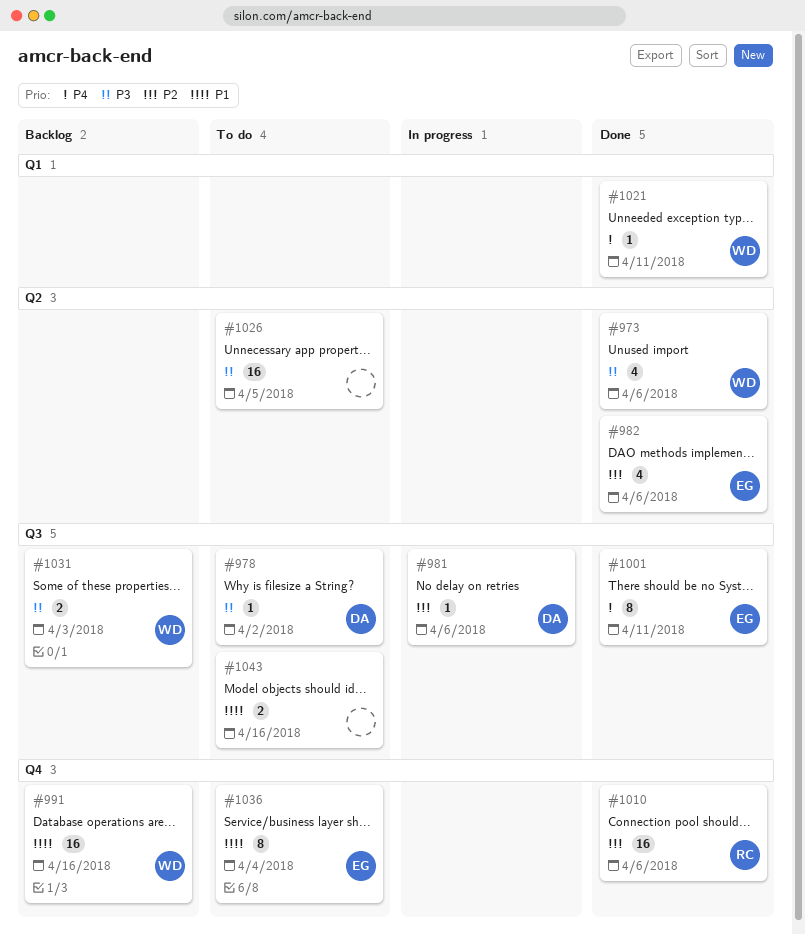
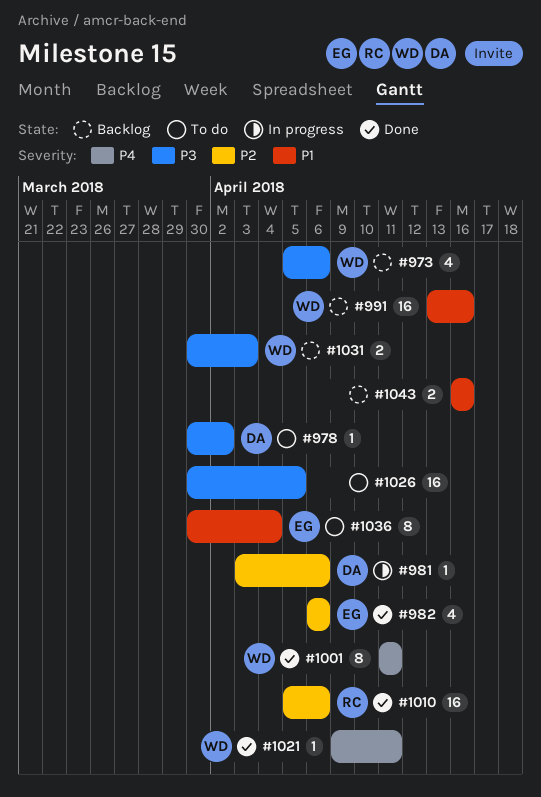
#973, status: Done -> Backlog
#1001, owner: EG -> WD
#1043, status: To do -> Backlog

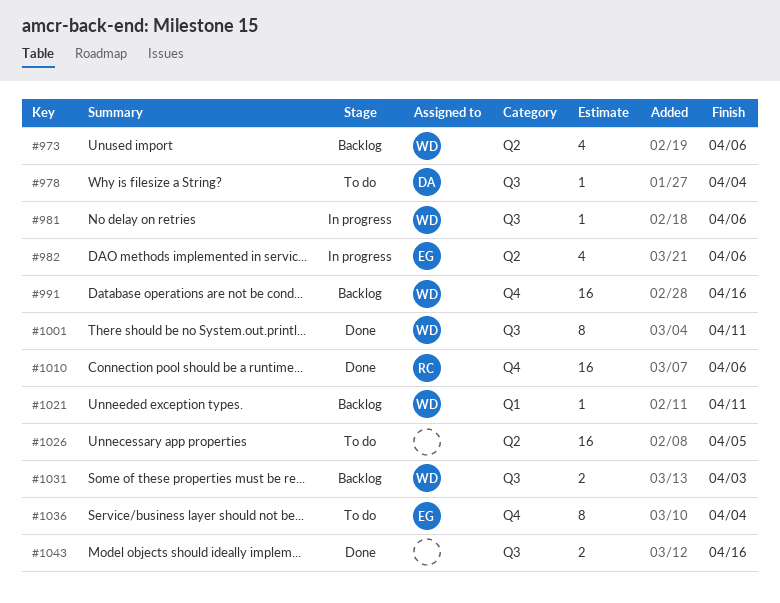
#978, due: Apr 2 -> Apr 4
#981, owner: DA -> WD
#982, status: Done -> In progress
#1021, status: Done -> Backlog
#1043, status: Backlog -> Done

